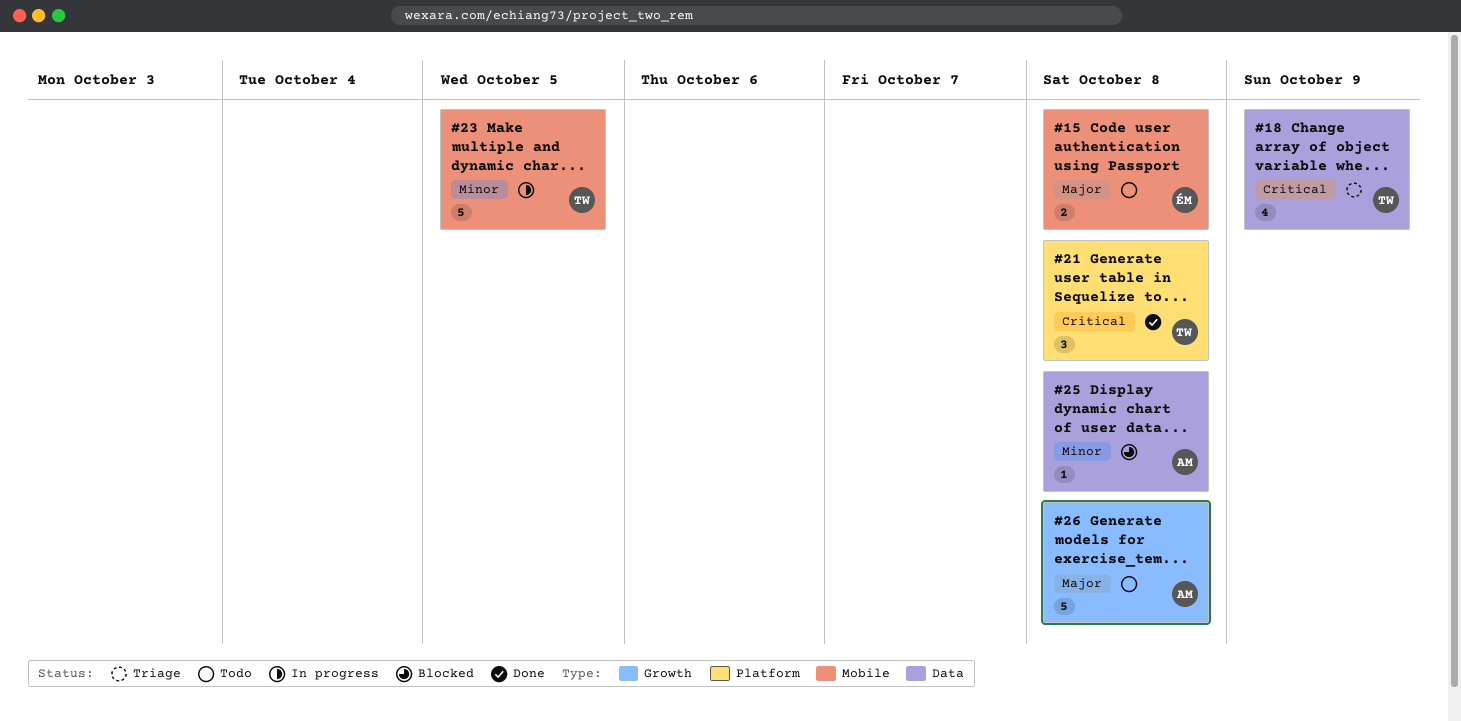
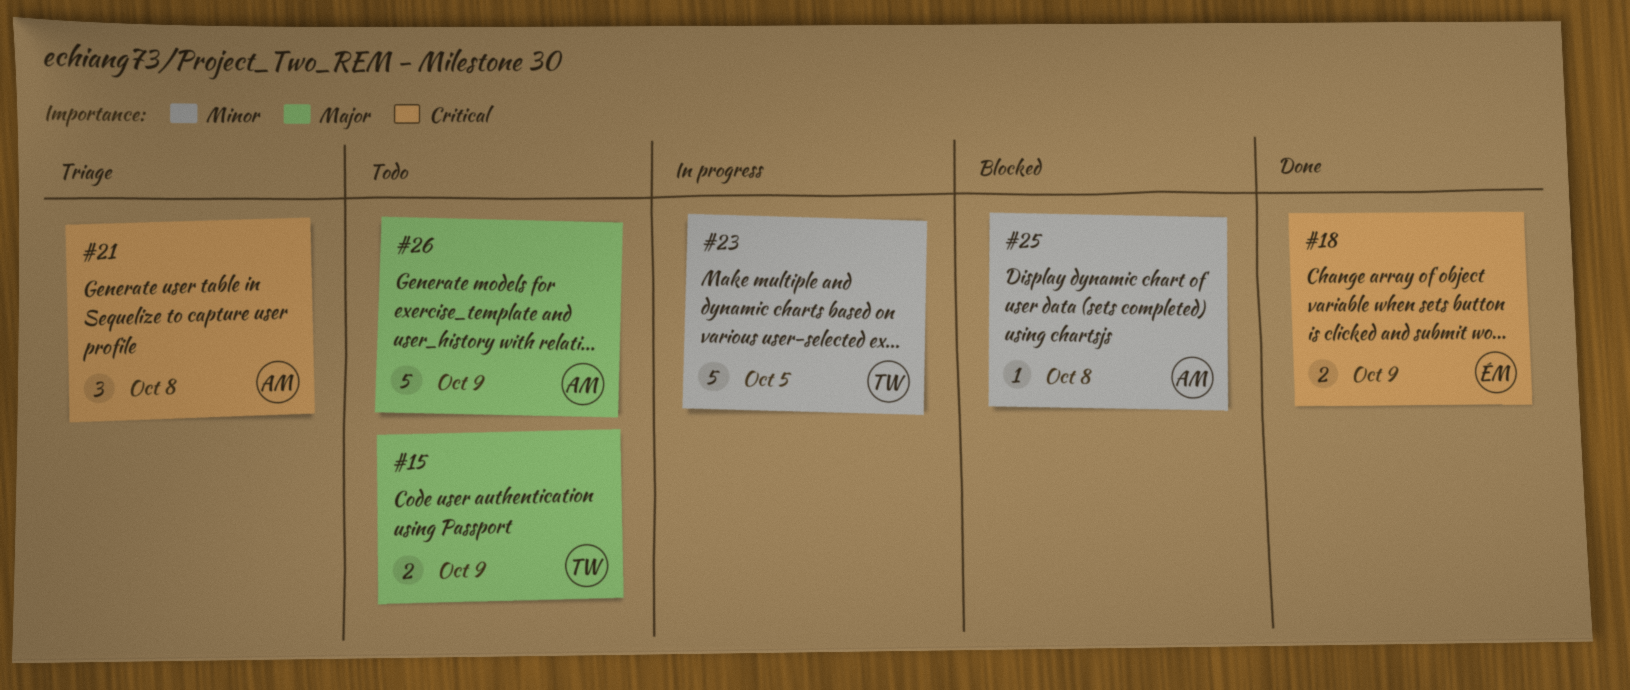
#15, owner: ÉM -> TW
#15, due: Oct 8 -> Oct 9
#18, status: Triage -> Done
#18, owner: TW -> ÉM
#18, estimate: 4 -> 2
#21, status: Done -> Triage
#21, owner: TW -> AM
#26, due: Oct 8 -> Oct 9

